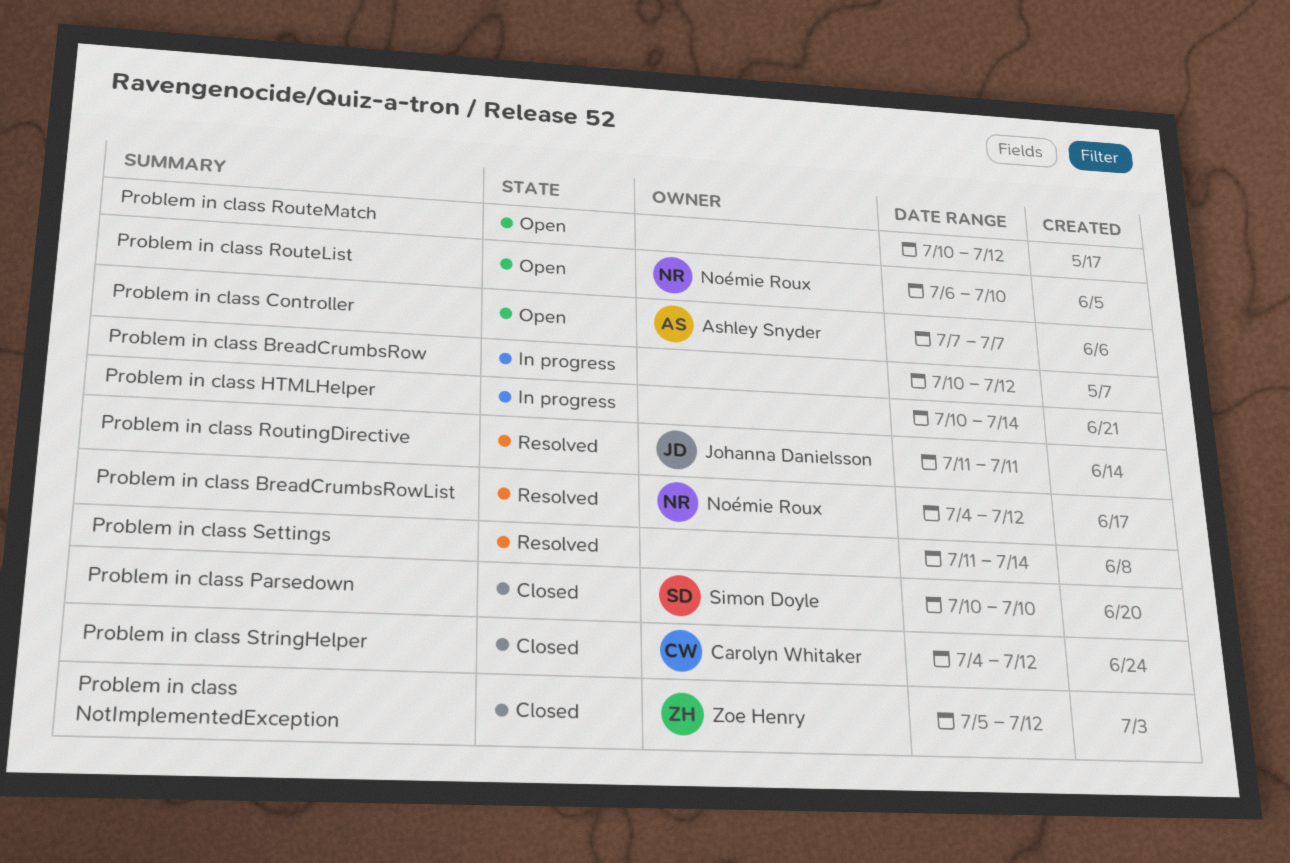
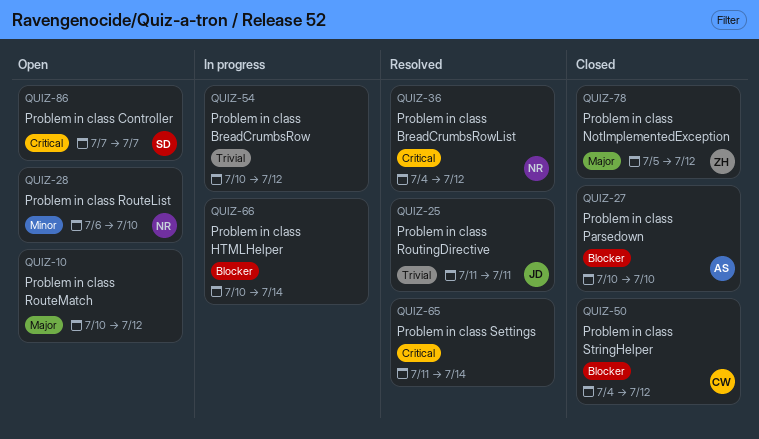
Problem in class Controller, owner: Ashley Snyder -> Simon Doyle
Problem in class Parsedown, owner: Simon Doyle -> Ashley Snyder

